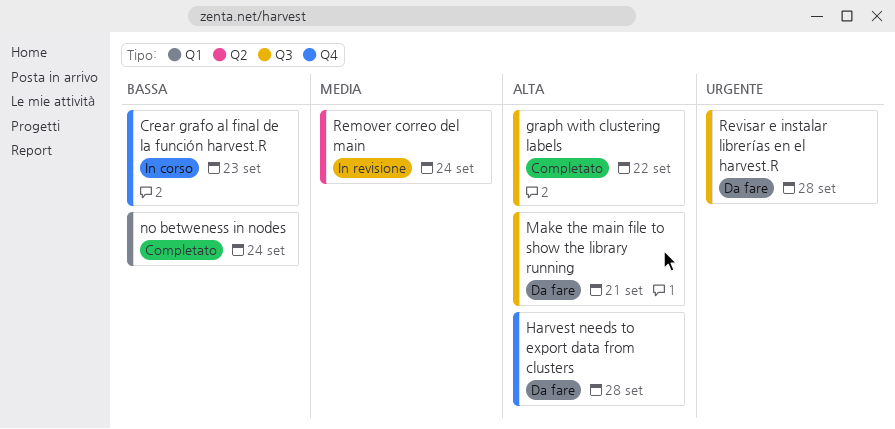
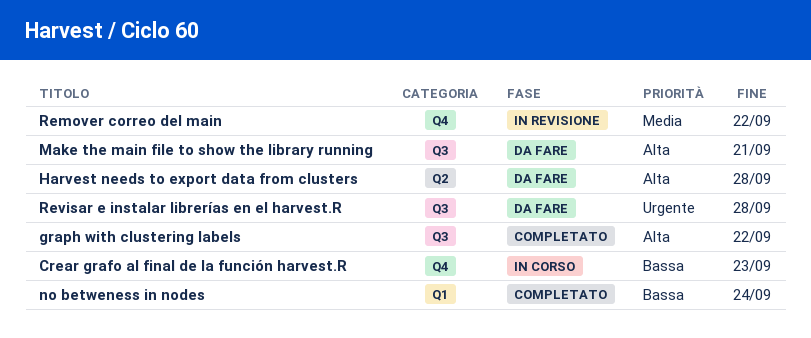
Harvest needs to export data from clusters, label: Q4 -> Q2
Remover correo del main, label: Q2 -> Q4
Remover correo del main, due: Sep 24 -> Sep 22

